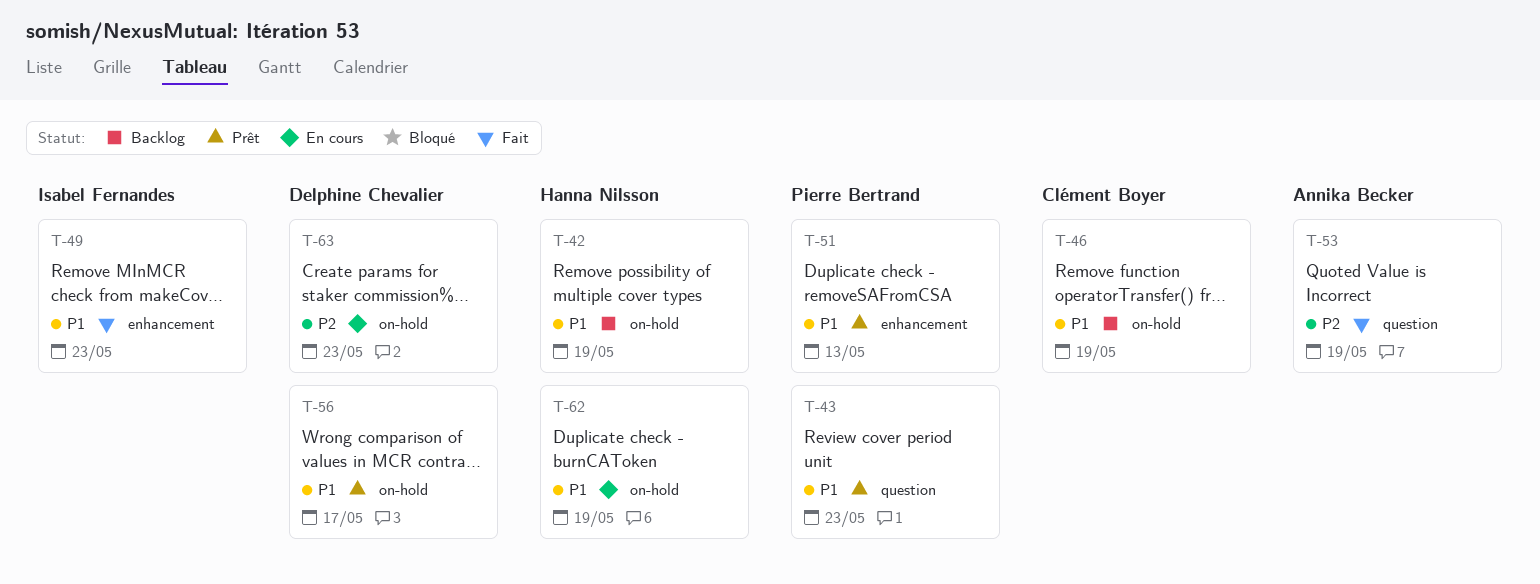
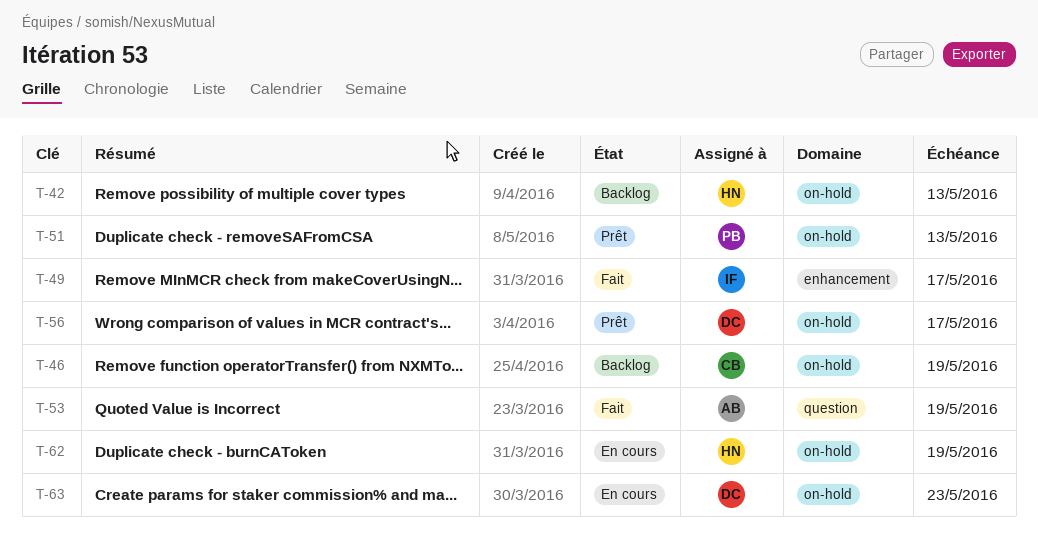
T-42, due: May 19 -> May 13
T-43: present -> none
T-49, due: May 23 -> May 17
T-51, label: enhancement -> on-hold

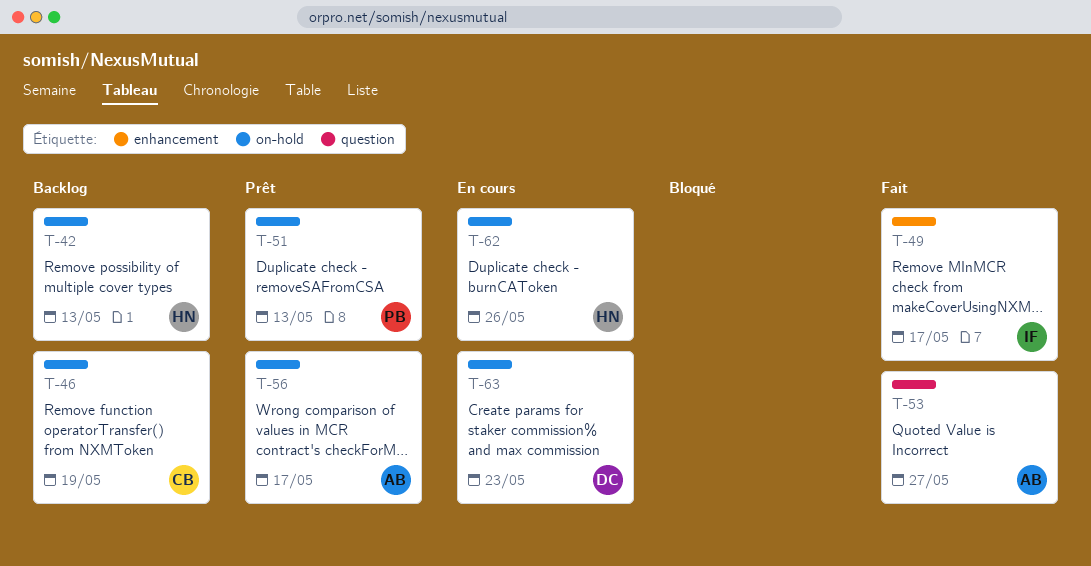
T-53, due: May 19 -> May 27
T-56, owner: DC -> AB
T-62, due: May 19 -> May 26

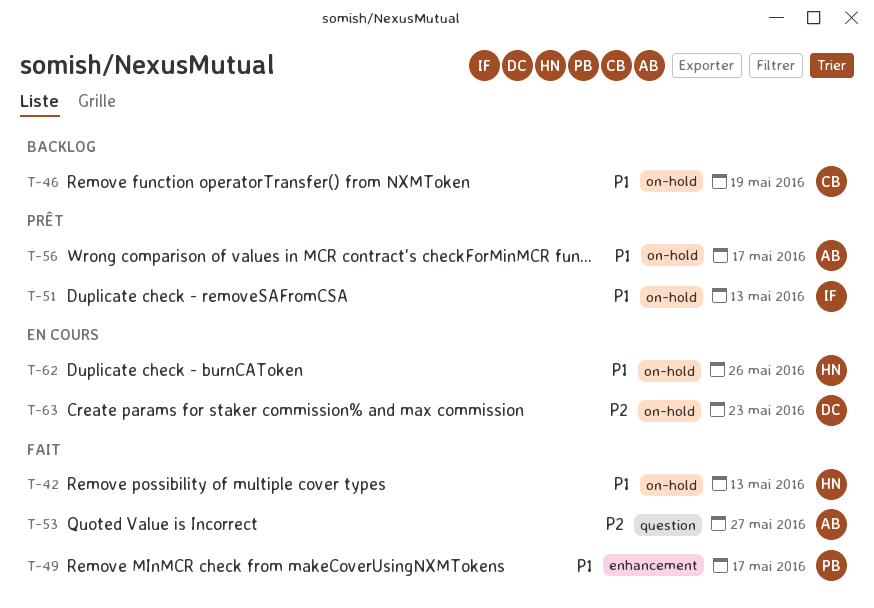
T-42, status: Backlog -> Fait
T-49, owner: IF -> PB
T-51, owner: PB -> IF

